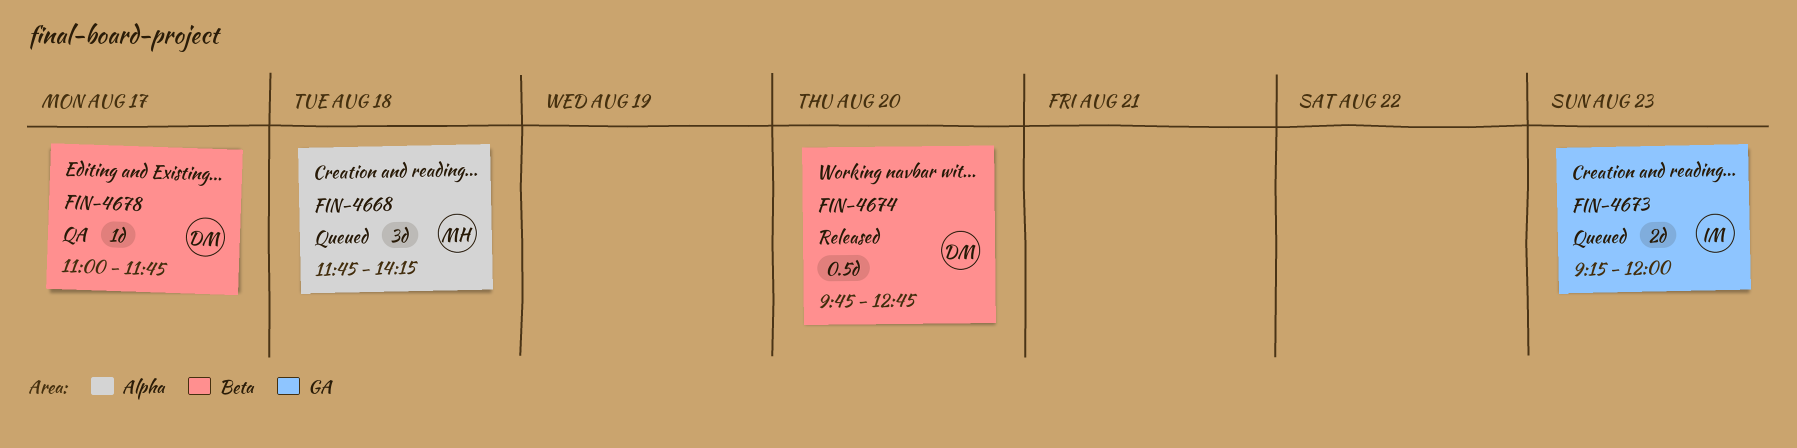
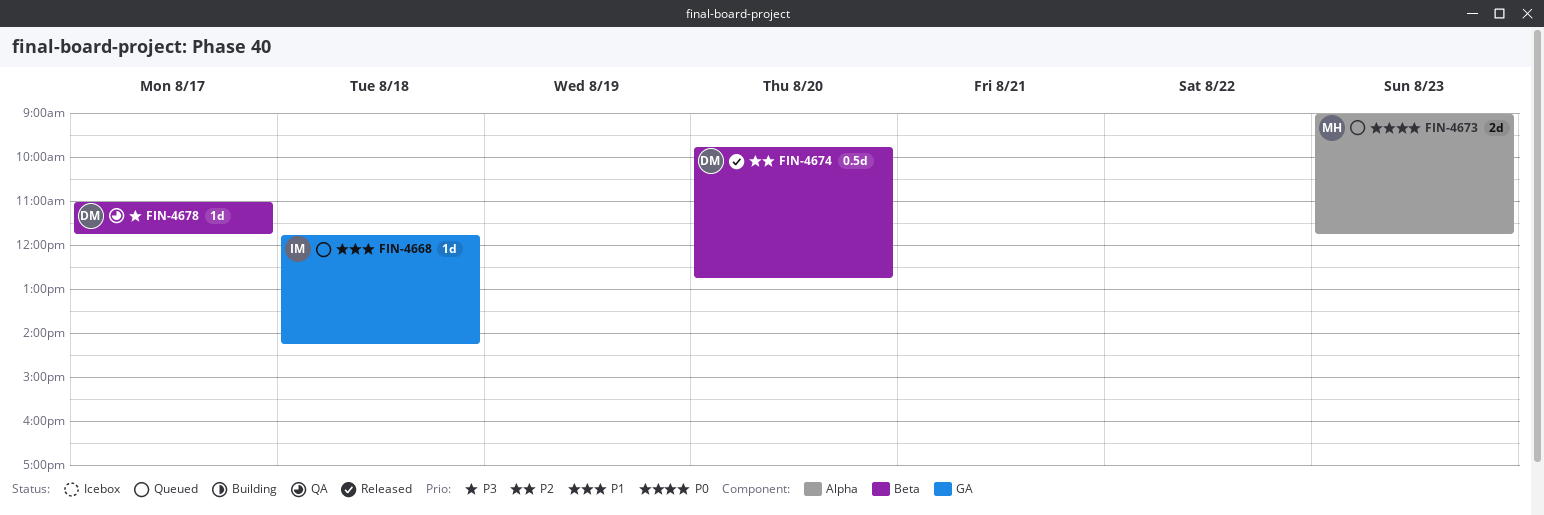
FIN-4668, owner: MH -> IM
FIN-4668, label: Alpha -> GA
FIN-4668, estimate: 3d -> 1d
FIN-4673, owner: IM -> MH
FIN-4673, label: GA -> Alpha
FIN-4673, begins: 09:15 -> 09:00
FIN-4673, ends: 12:00 -> 11:45

